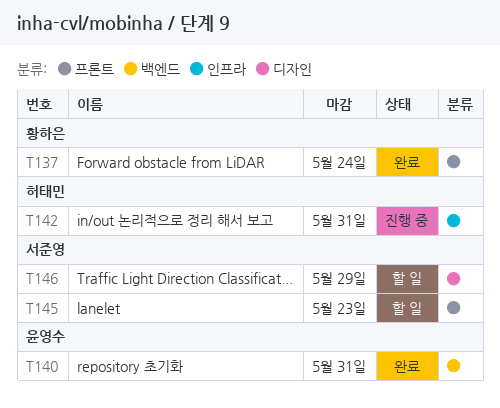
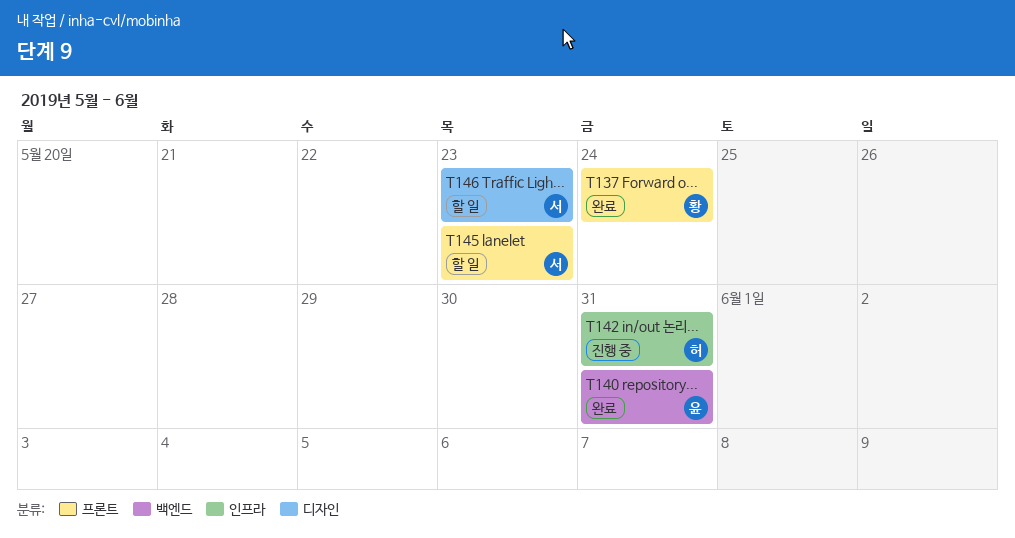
T146, due: May 29 -> May 23

